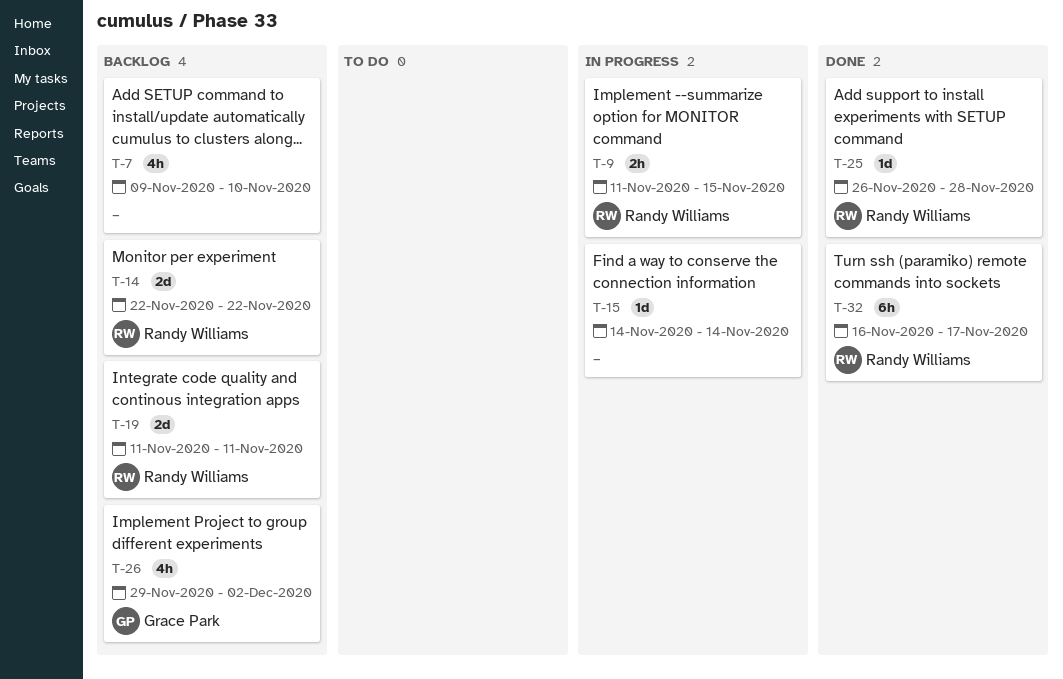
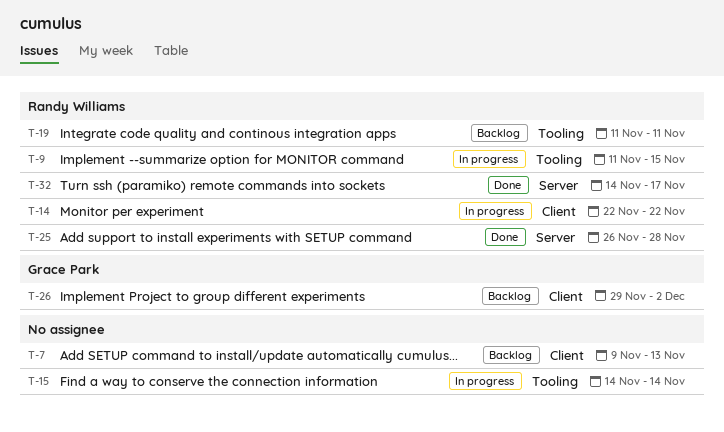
T-7, due: Nov 10 -> Nov 13
T-14, status: Backlog -> In progress
T-32, start: Nov 16 -> Nov 14

